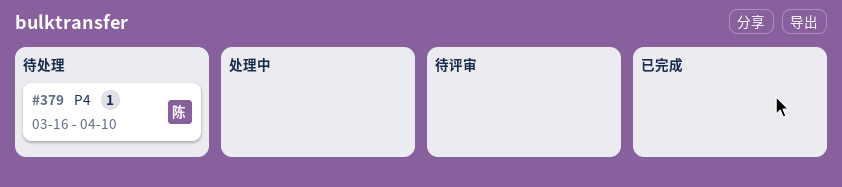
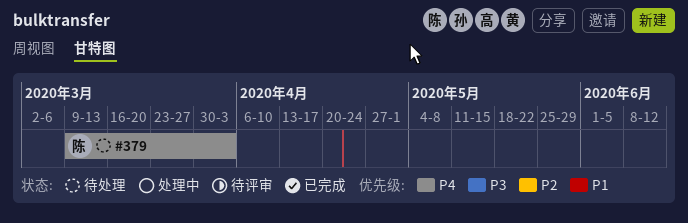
#379, start: Mar 16 -> Mar 9
#379, due: Apr 10 -> Apr 3

